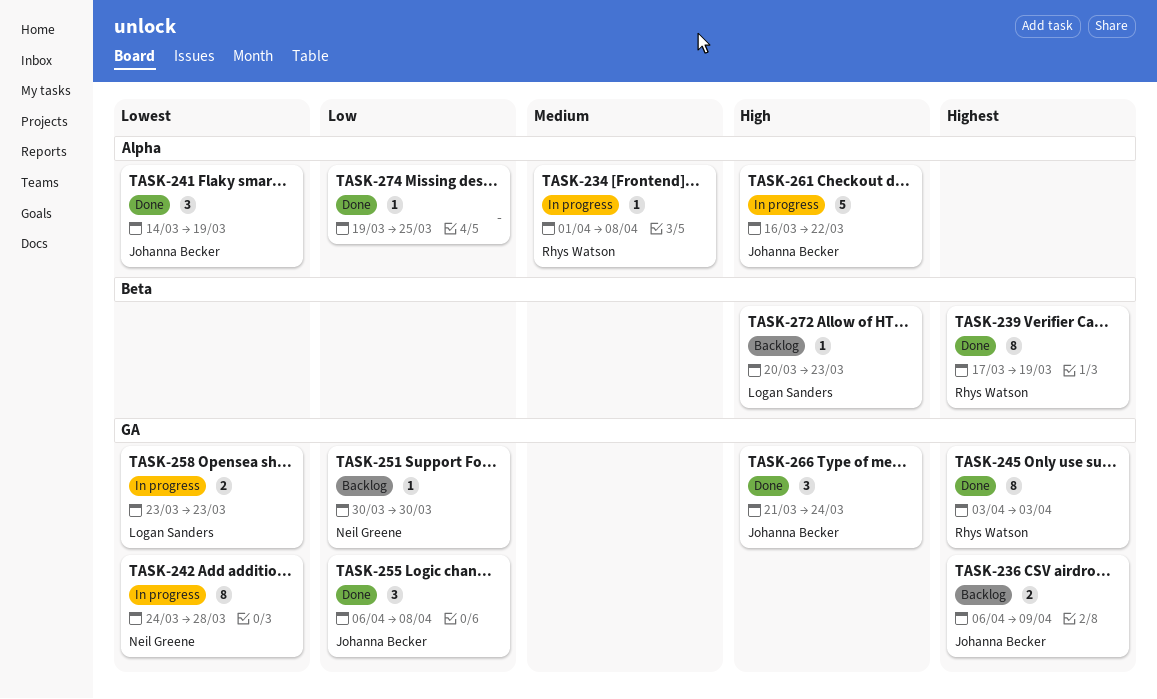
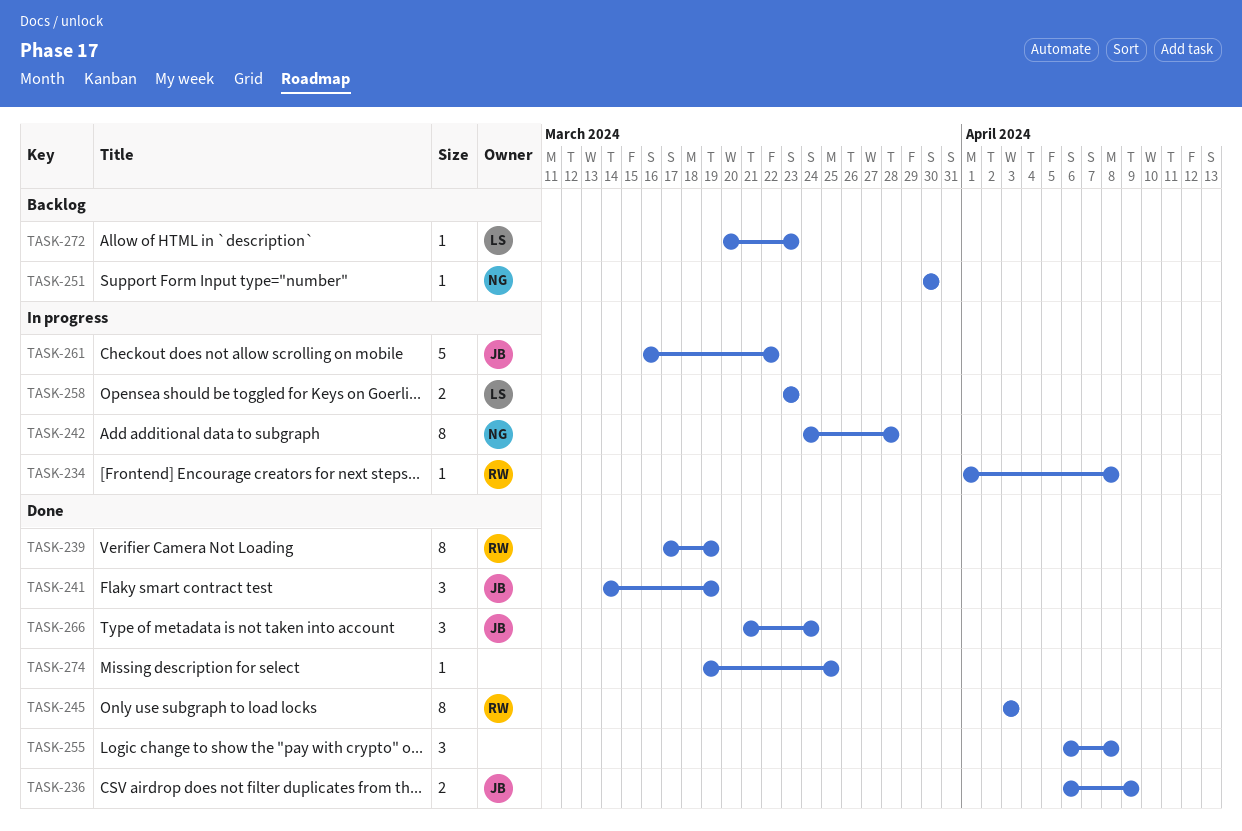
TASK-236, status: Backlog -> Done
TASK-255, owner: Johanna Becker -> none

